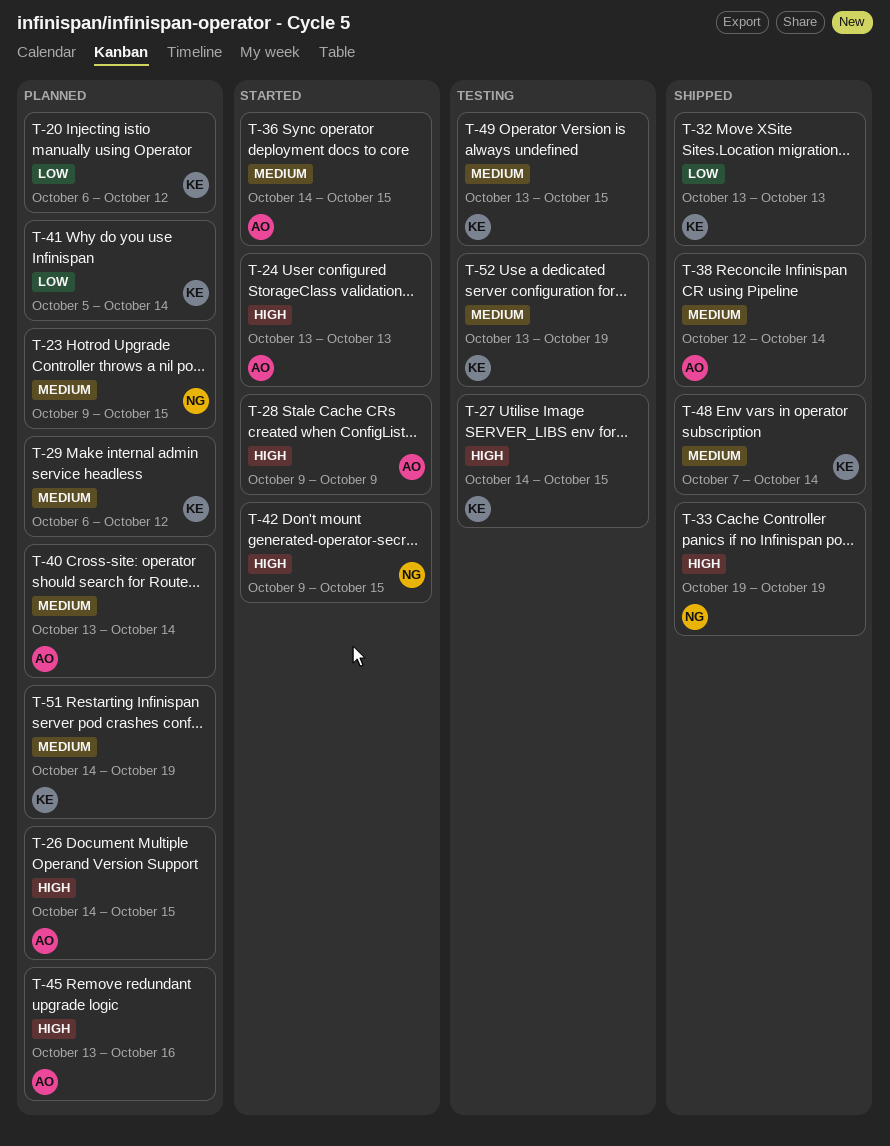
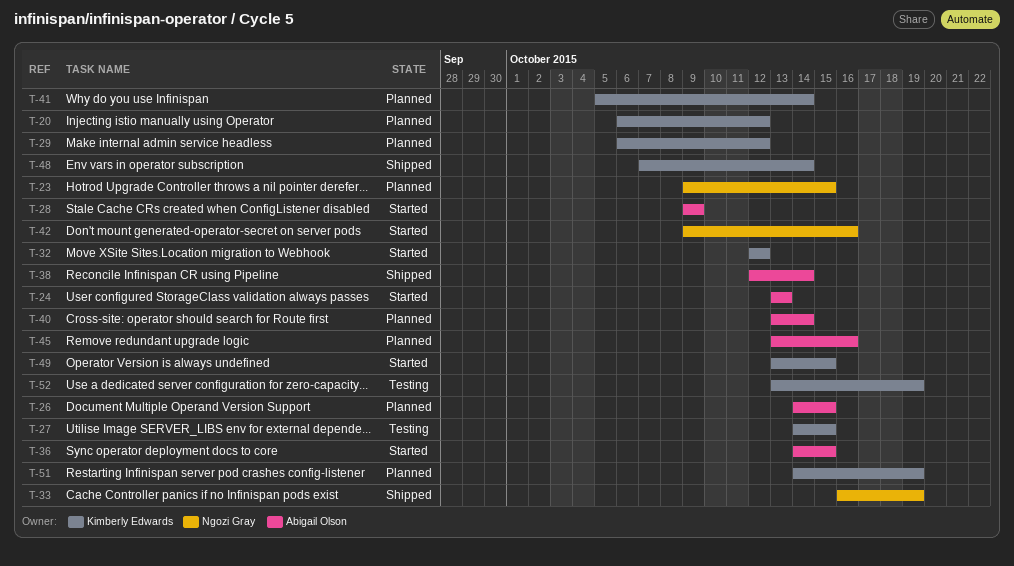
T-32, status: Shipped -> Started
T-32, start: Oct 13 -> Oct 12
T-32, due: Oct 13 -> Oct 12
T-33, start: Oct 19 -> Oct 16
T-42, due: Oct 15 -> Oct 16
T-49, status: Testing -> Started

